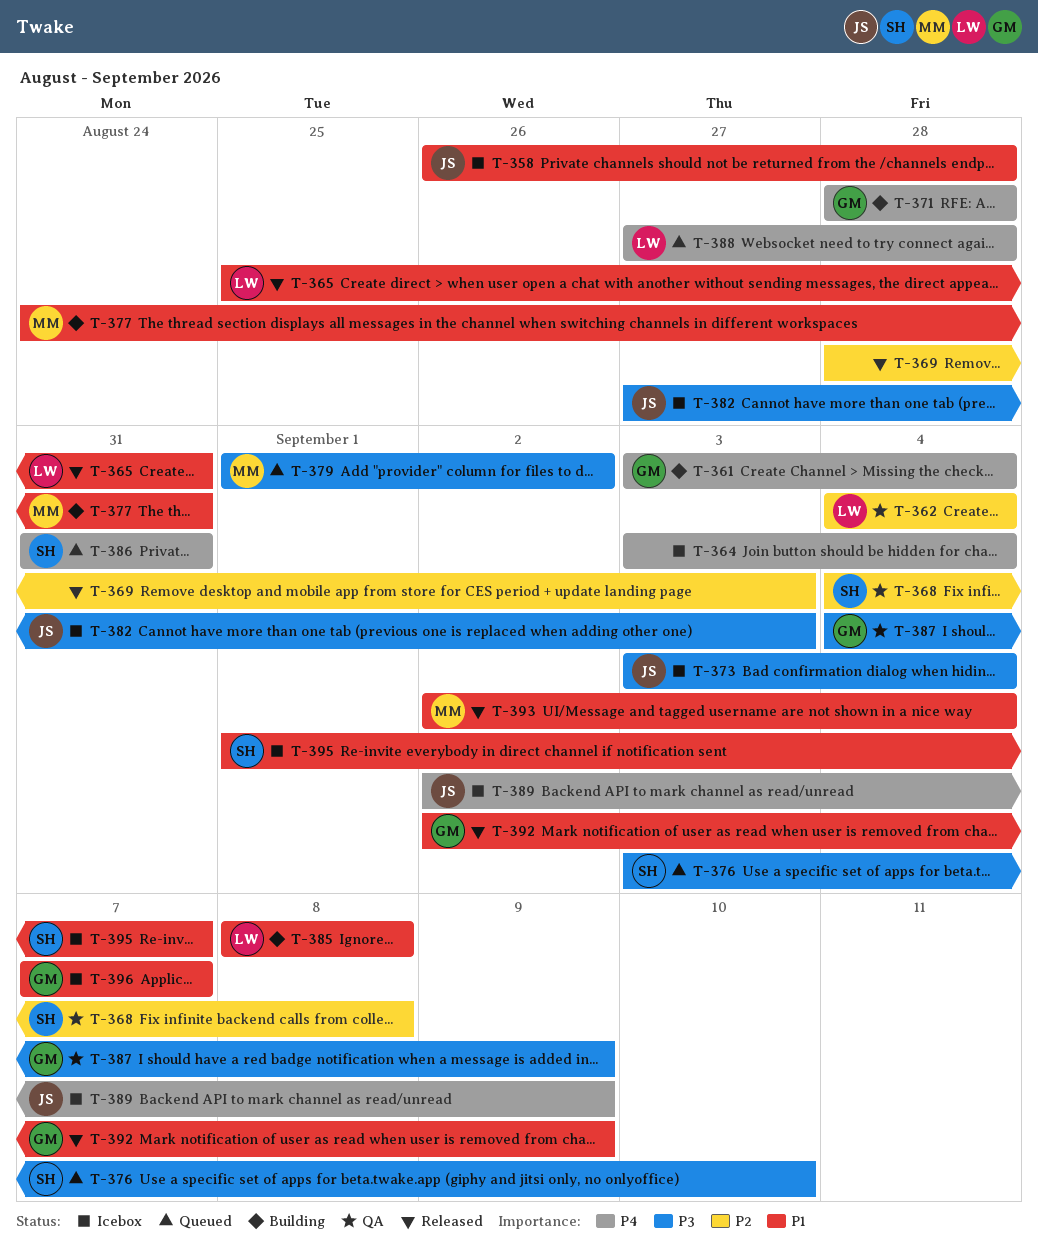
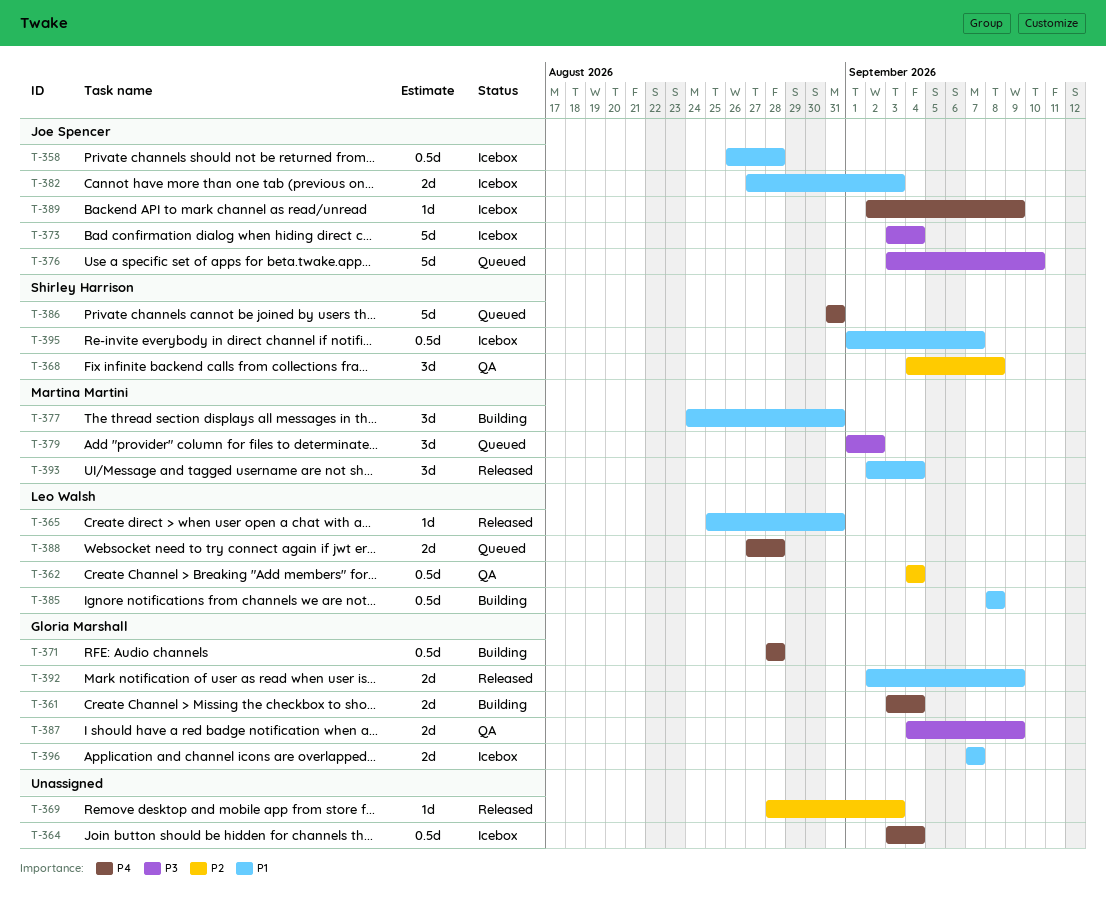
T-376, owner: Shirley Harrison -> Joe Spencer
T-382, priority: P3 -> P1

